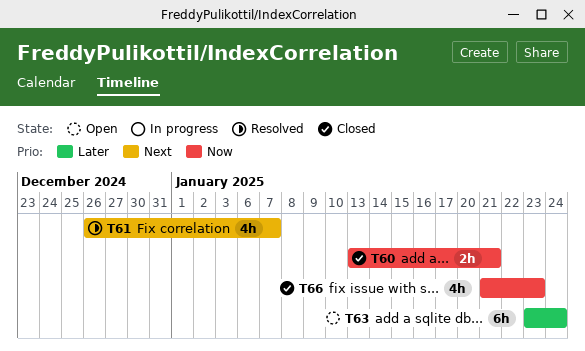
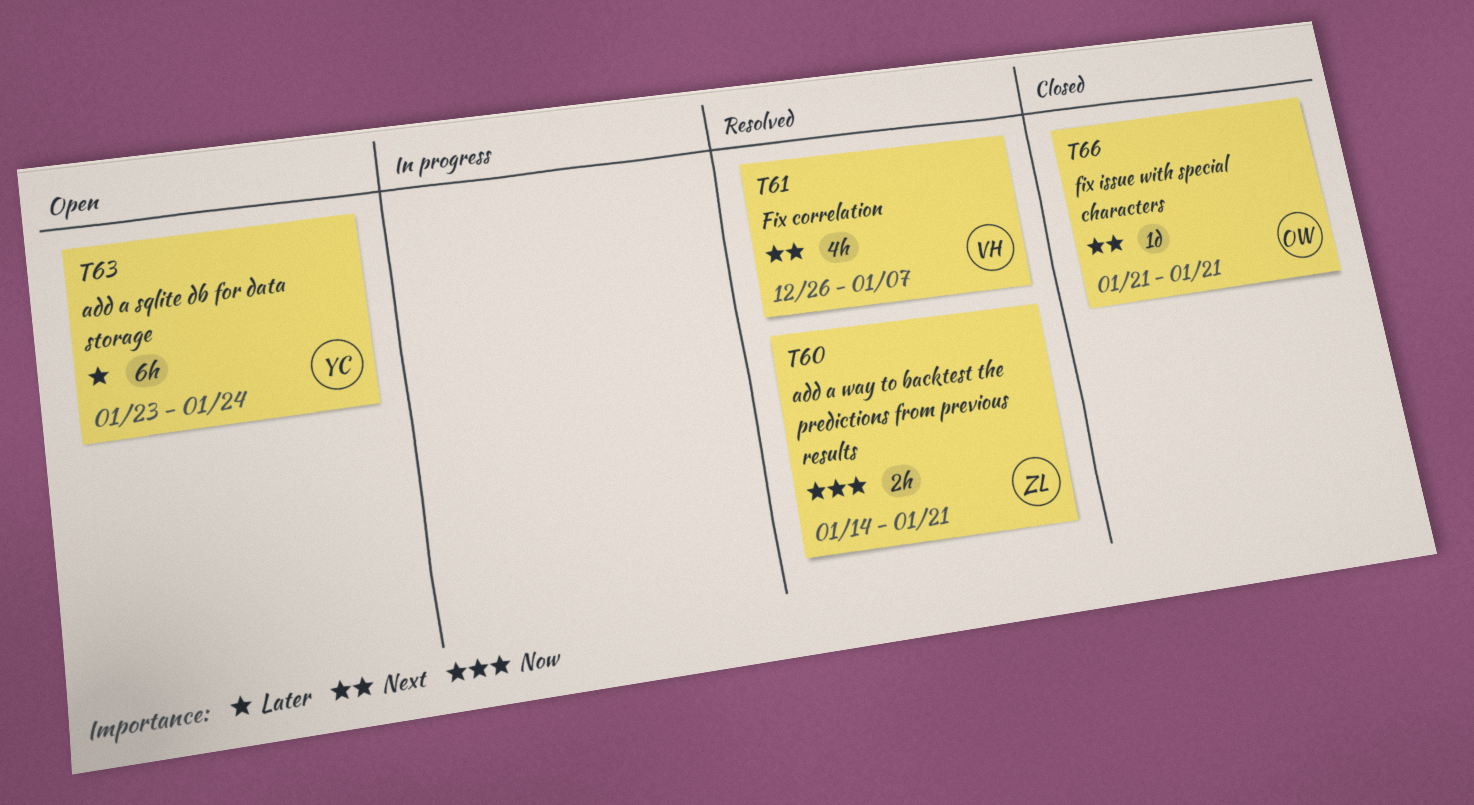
T60, status: Closed -> Resolved
T60, start: Jan 13 -> Jan 14
T66, priority: Now -> Next
T66, estimate: 4h -> 1d
T66, due: Jan 23 -> Jan 21

